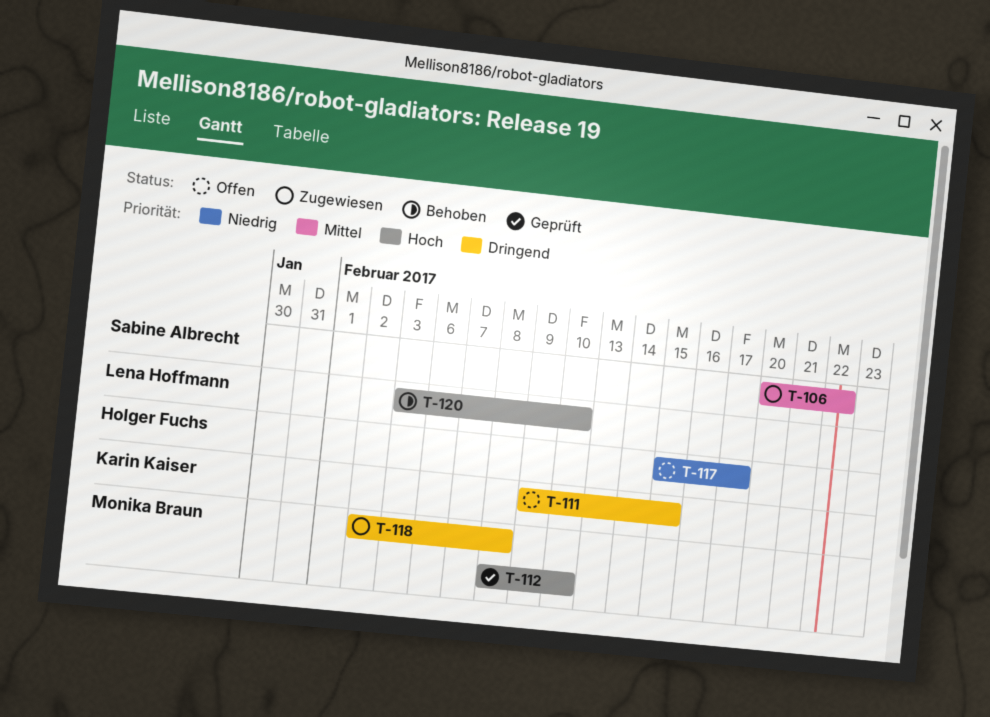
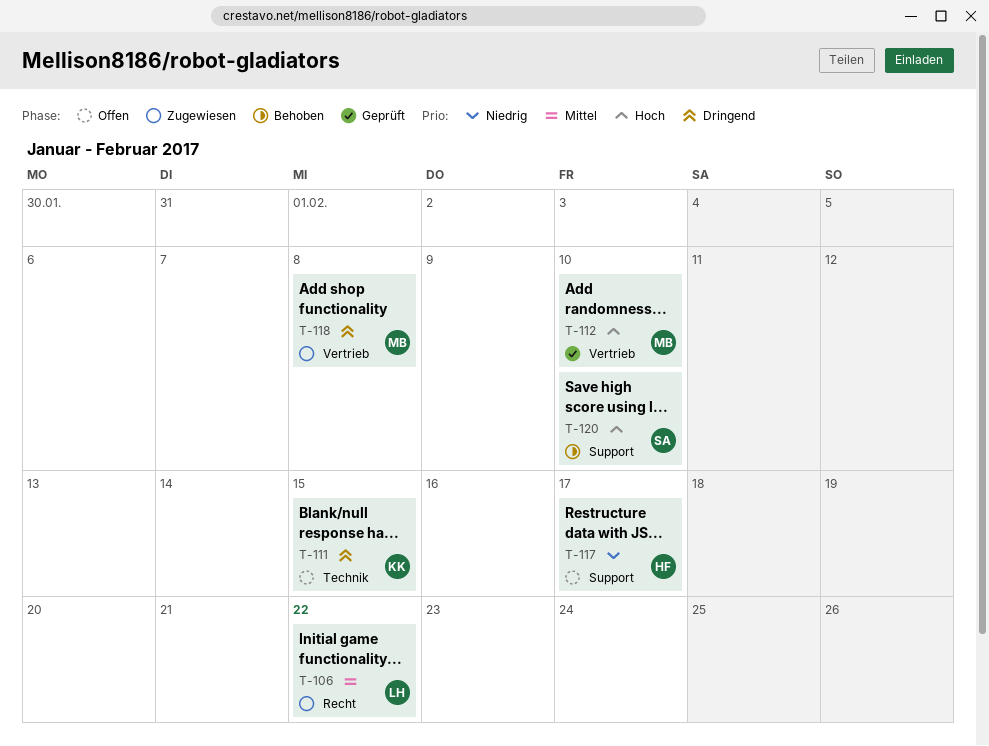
T-106, owner: Sabine Albrecht -> Lena Hoffmann
T-120, owner: Lena Hoffmann -> Sabine Albrecht

